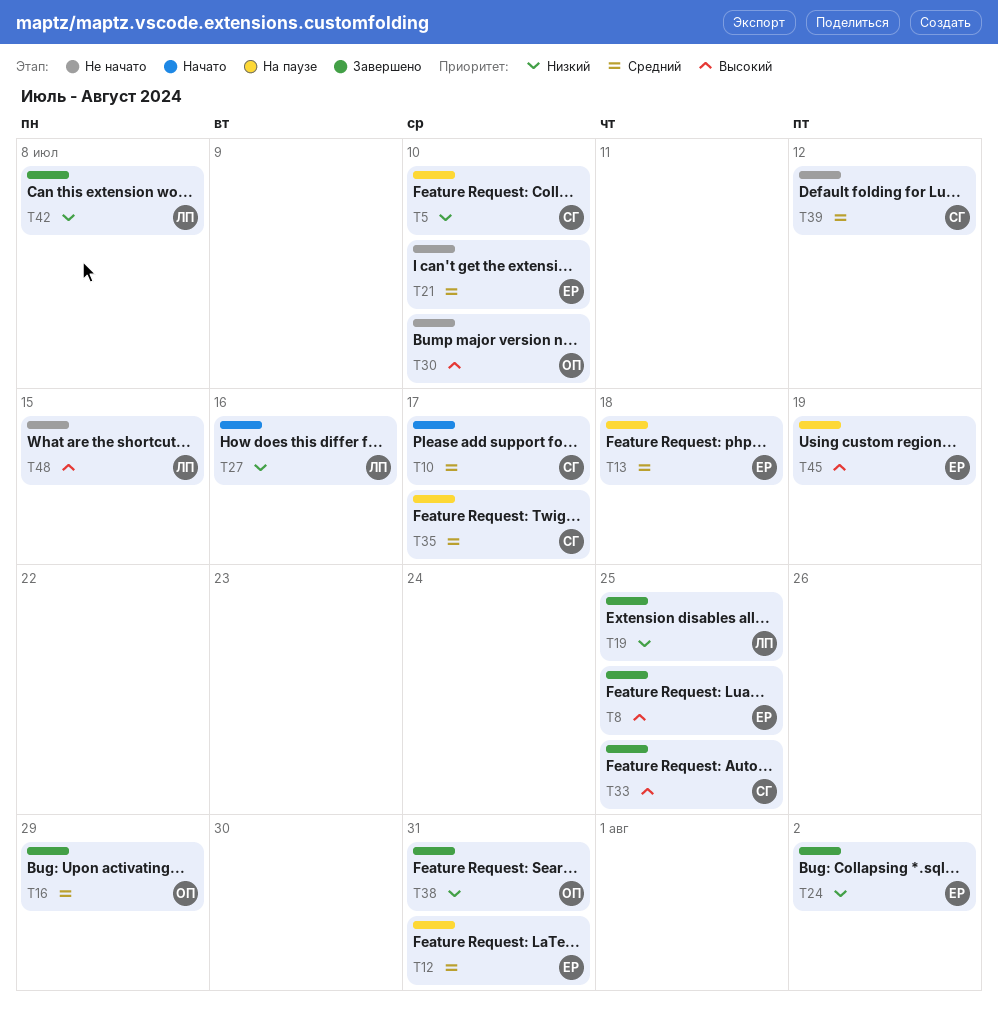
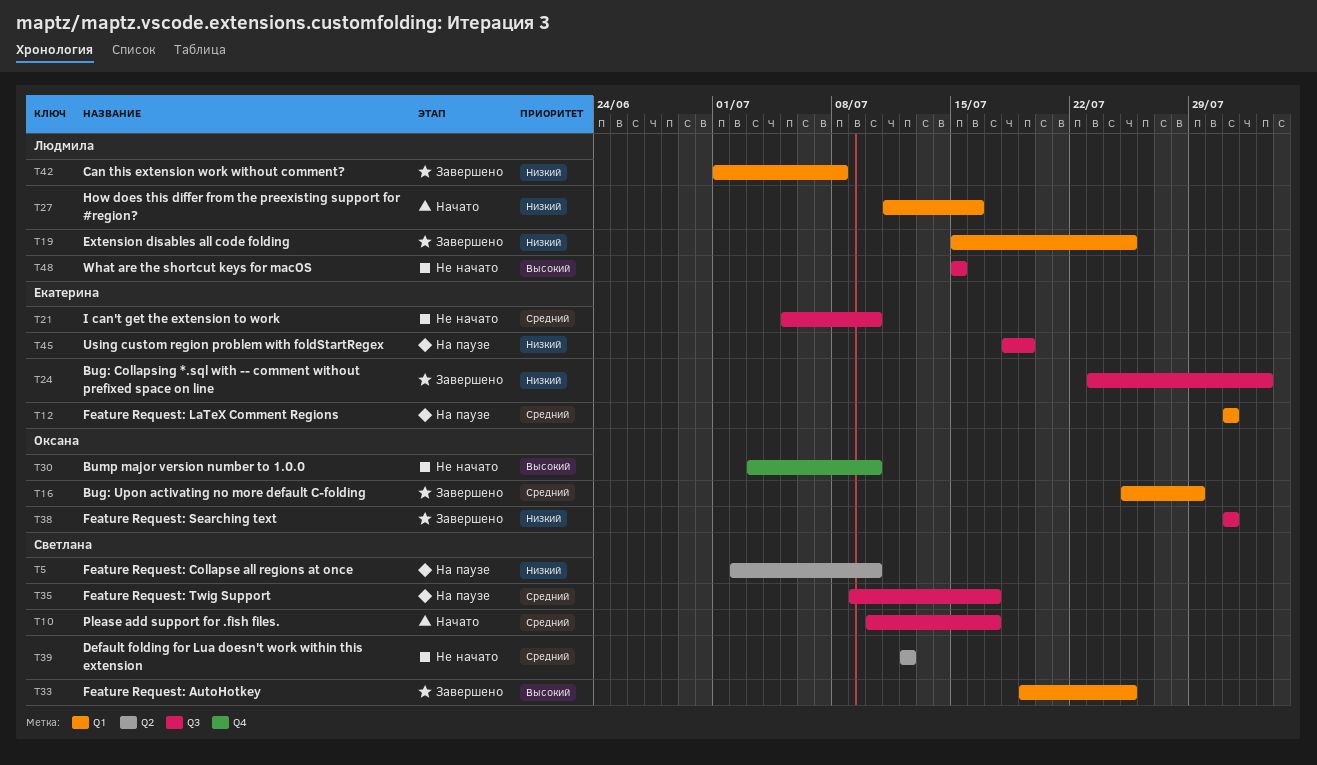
T8: present -> none
T13: present -> none
T45, priority: Высокий -> Низкий

